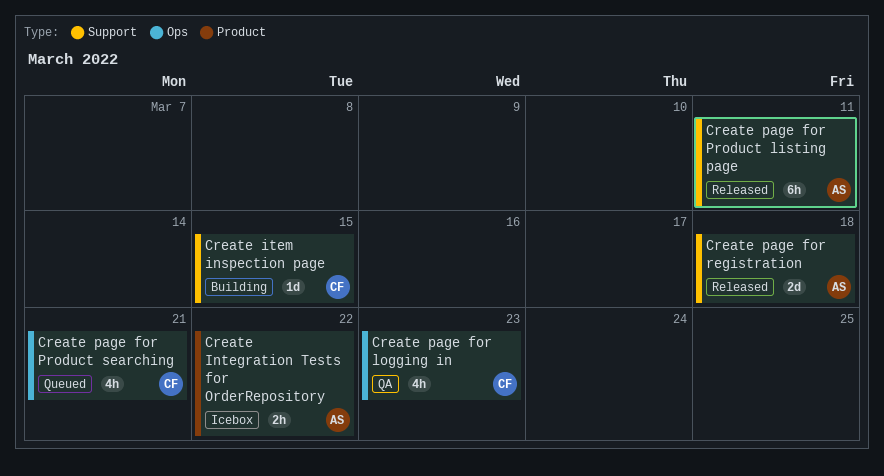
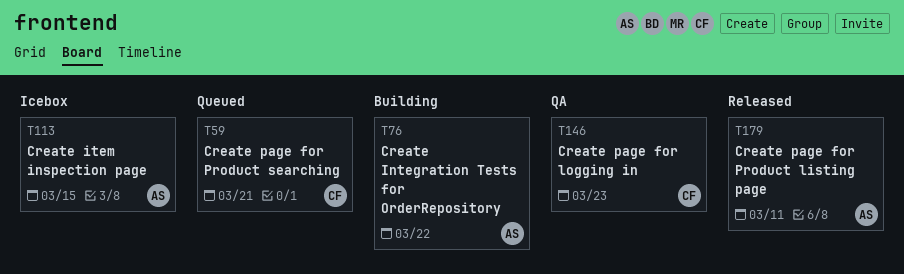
Create Integration Tests for OrderRepository, status: Icebox -> Building
Create item inspection page, status: Building -> Icebox
Create item inspection page, owner: CF -> AS
Create page for registration: present -> none

